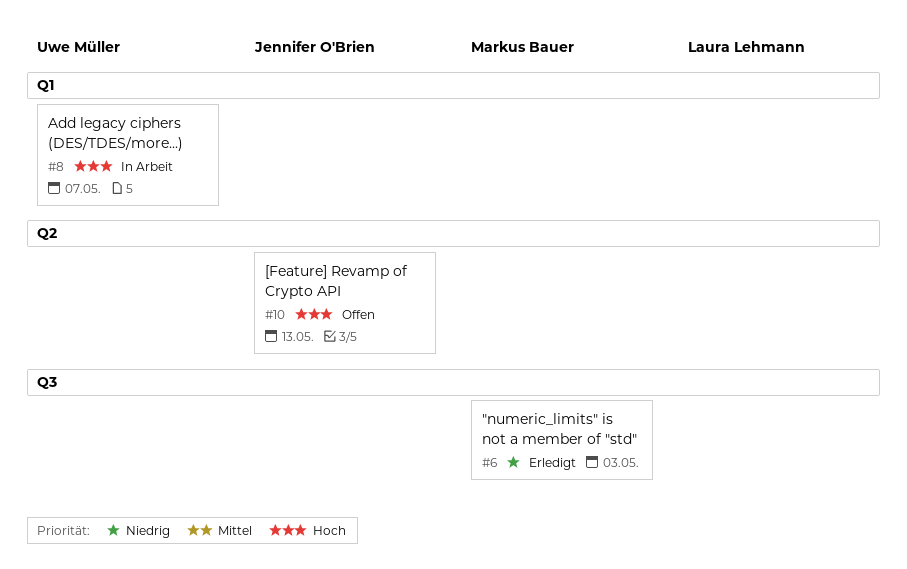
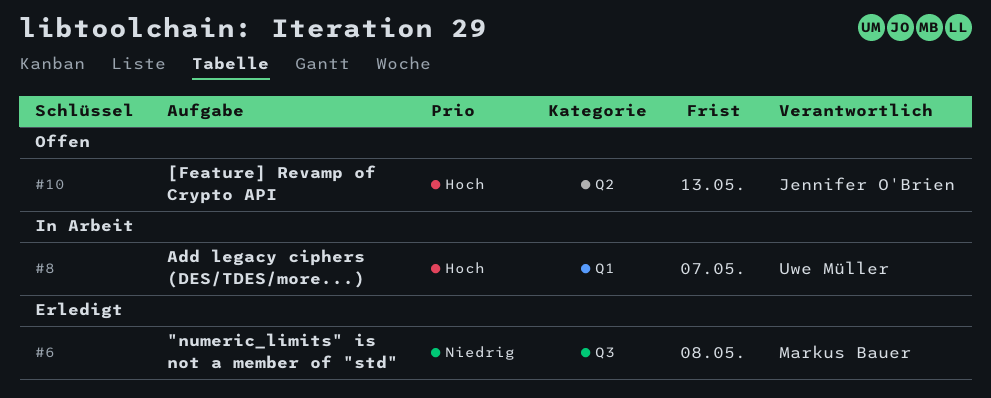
#6, due: May 3 -> May 8

